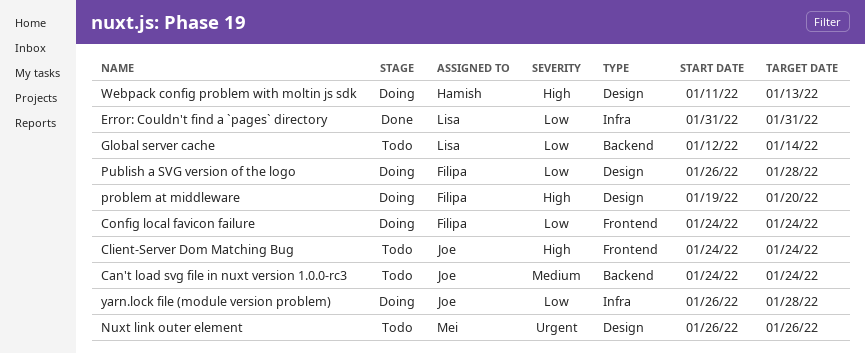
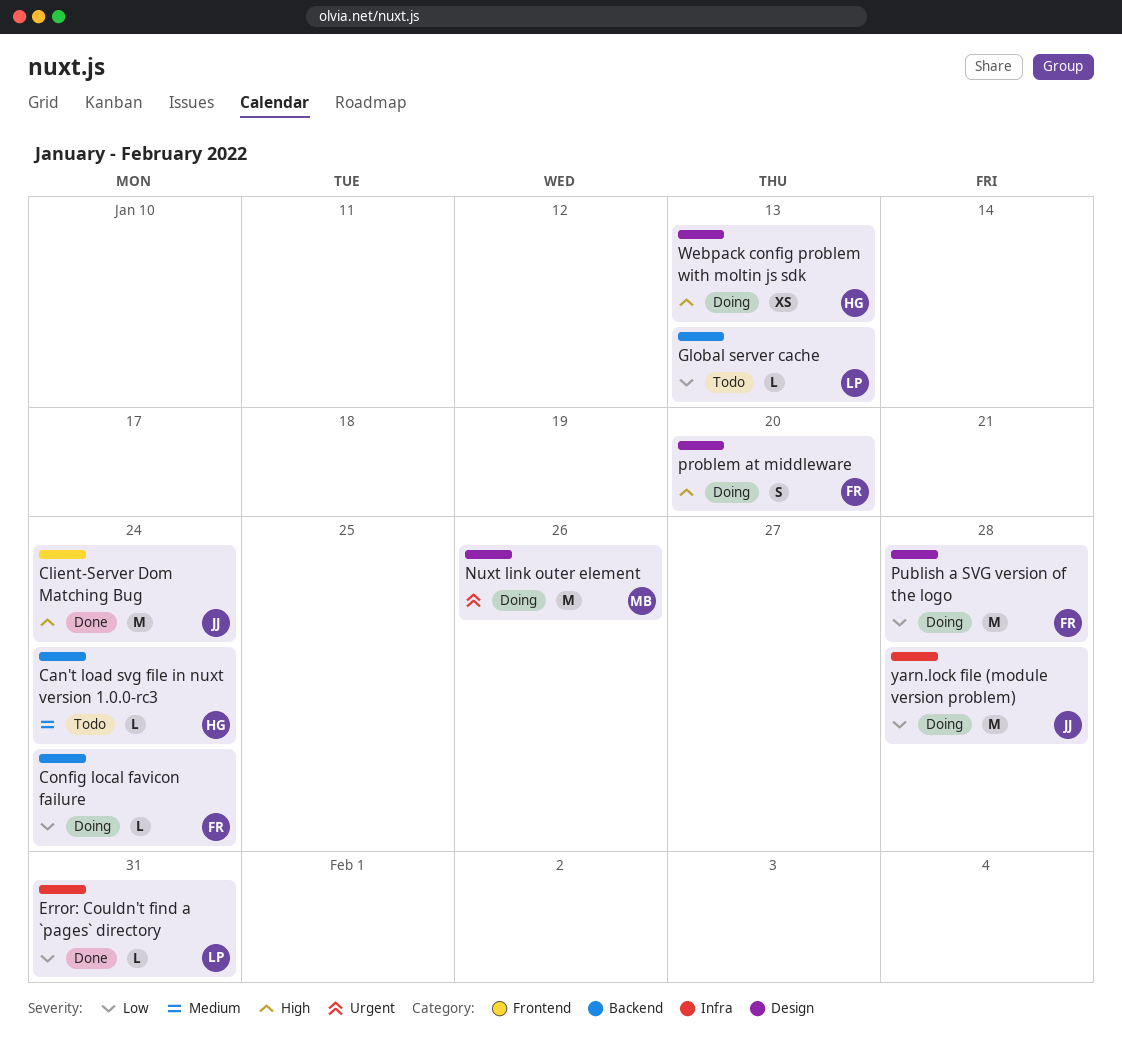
Can't load svg file in nuxt version 1.0.0-rc3, owner: Joe -> Hamish
Client-Server Dom Matching Bug, status: Todo -> Done
Config local favicon failure, label: Frontend -> Backend
Global server cache, due: Jan 14 -> Jan 13
Nuxt link outer element, status: Todo -> Doing

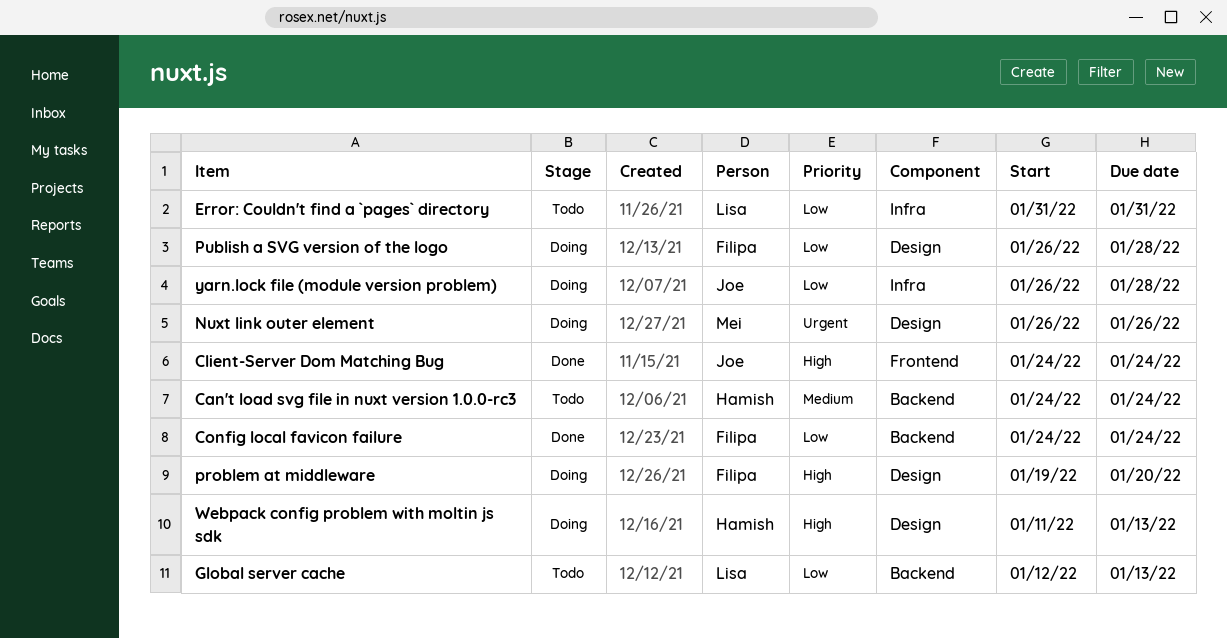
Config local favicon failure, status: Doing -> Done
Error: Couldn't find a `pages` directory, status: Done -> Todo

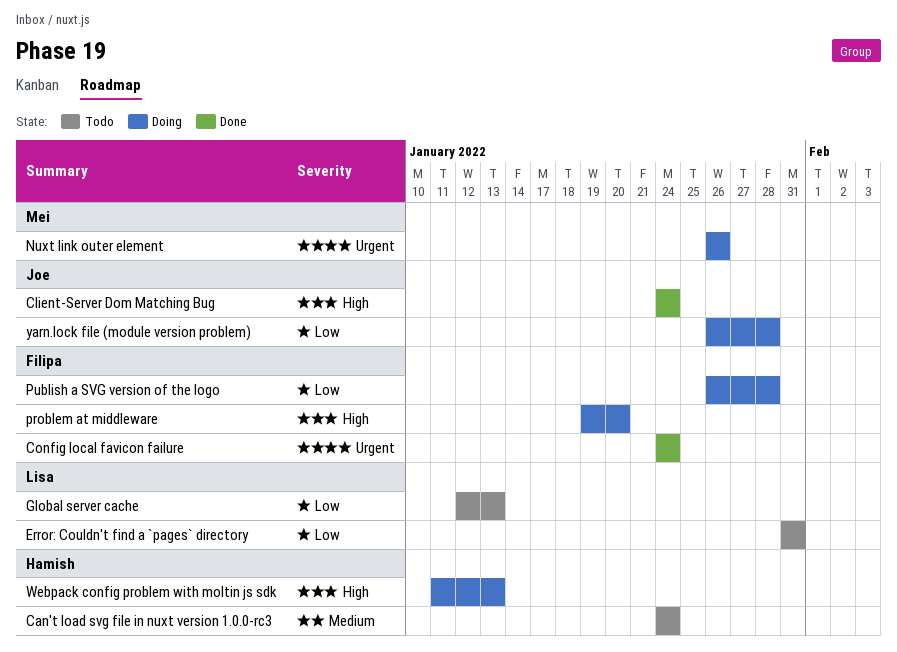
Config local favicon failure, priority: Low -> Urgent

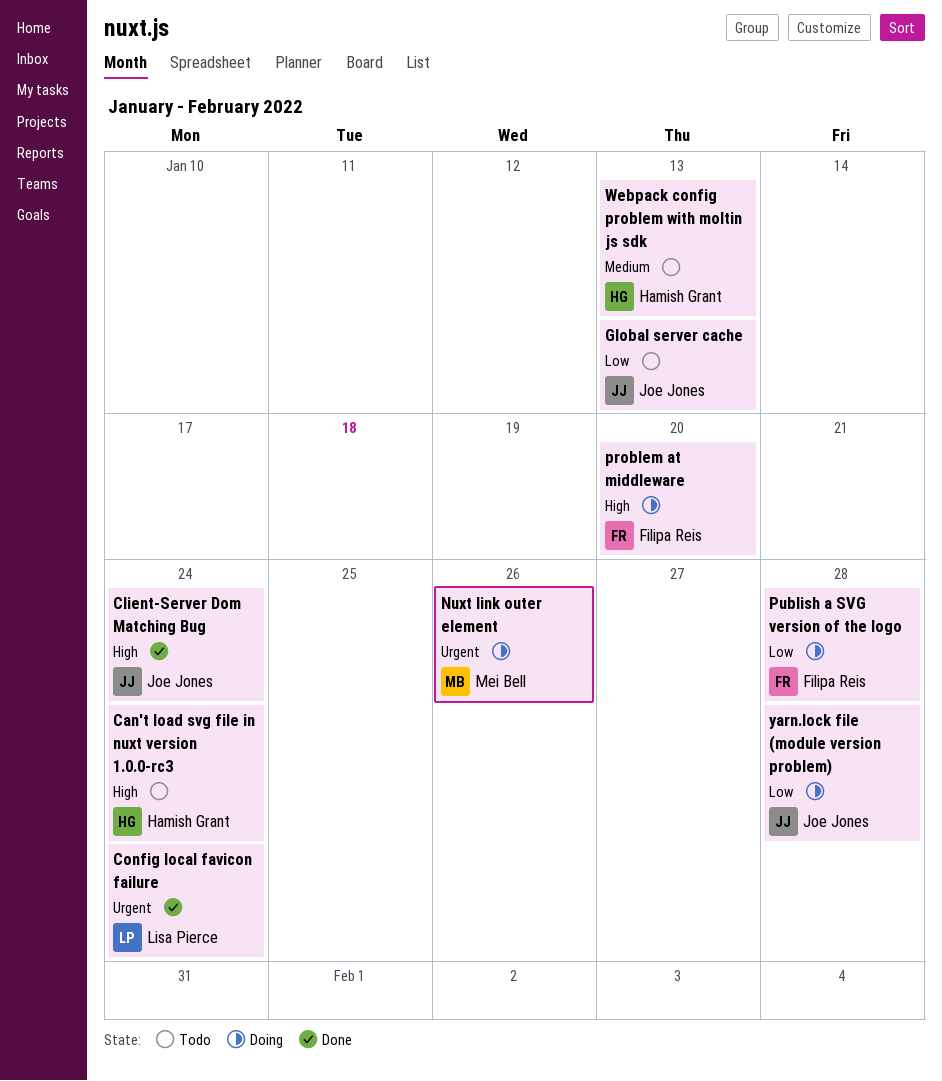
Can't load svg file in nuxt version 1.0.0-rc3, priority: Medium -> High
Config local favicon failure, owner: Filipa Reis -> Lisa Pierce
Error: Couldn't find a `pages` directory: present -> none
Global server cache, owner: Lisa Pierce -> Joe Jones
Webpack config problem with moltin js sdk, status: Doing -> Todo
Webpack config problem with moltin js sdk, priority: High -> Medium

